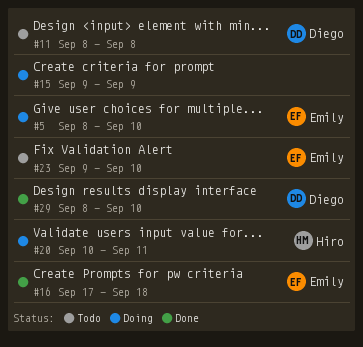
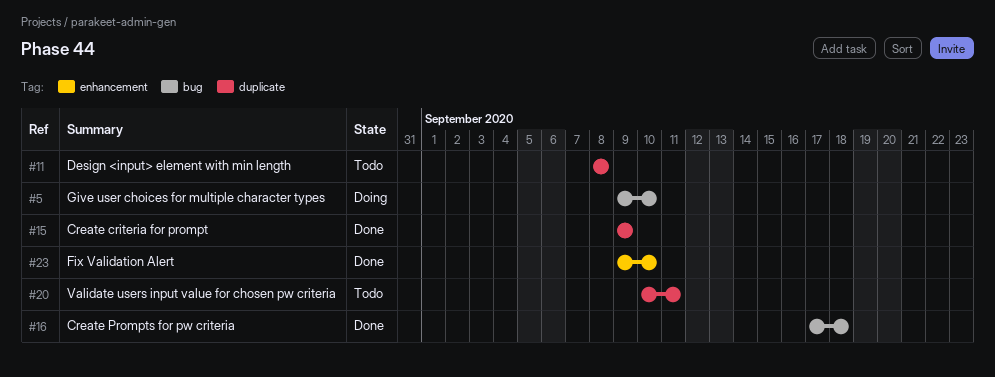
#5, start: Sep 8 -> Sep 9
#15, status: Doing -> Done
#20, status: Doing -> Todo
#23, status: Todo -> Done
#29: present -> none

